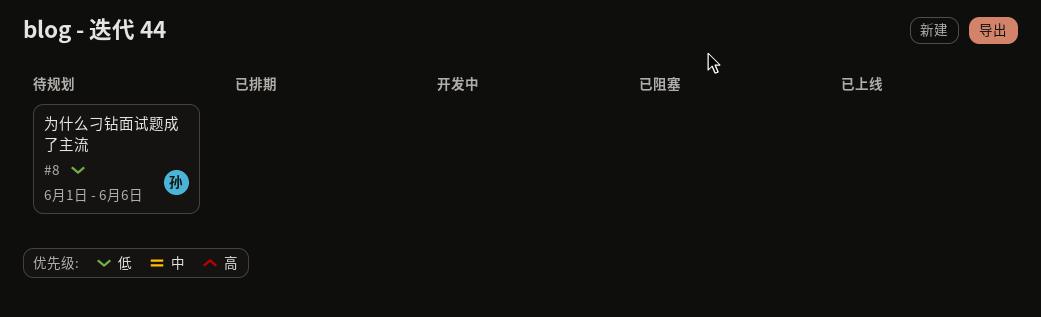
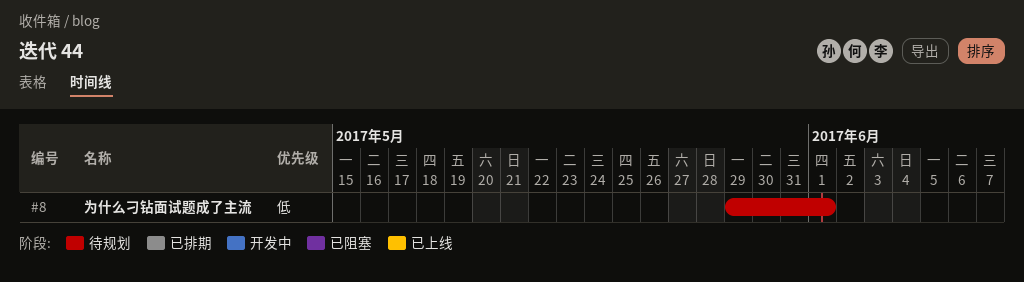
#8, start: Jun 1 -> May 29
#8, due: Jun 6 -> Jun 1

